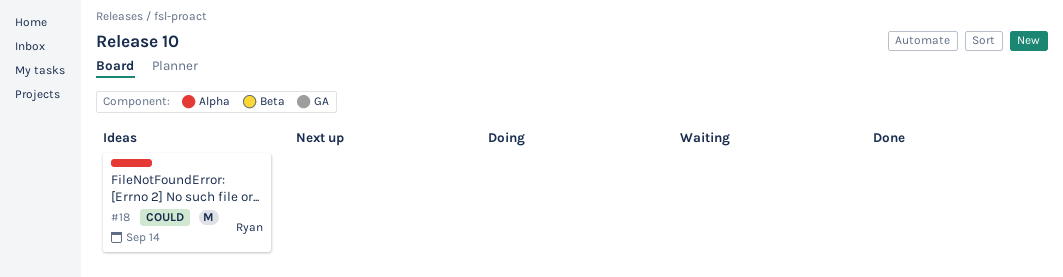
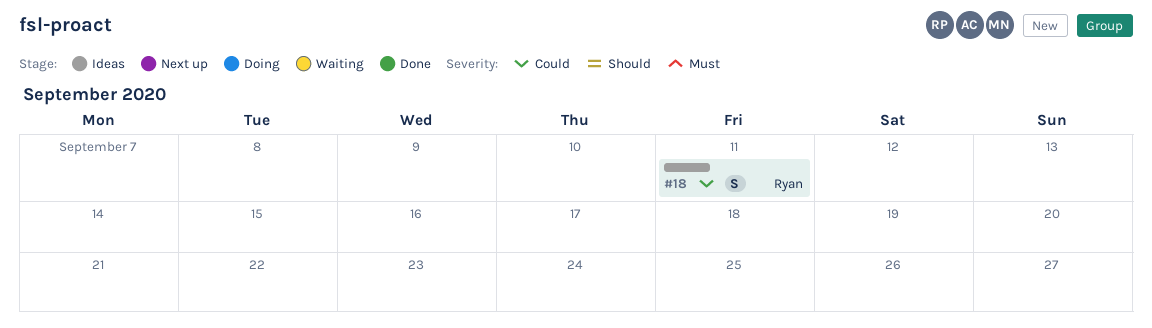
#18, estimate: M -> S
#18, due: Sep 14 -> Sep 11

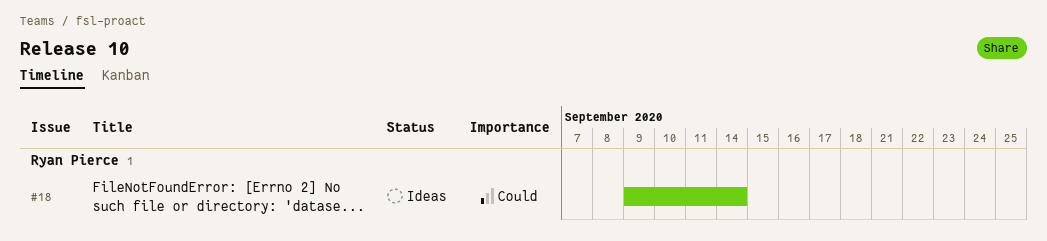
#18, due: Sep 11 -> Sep 14

